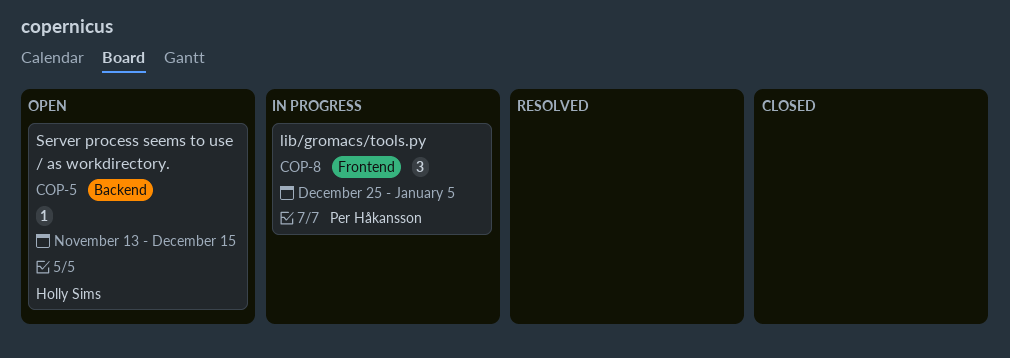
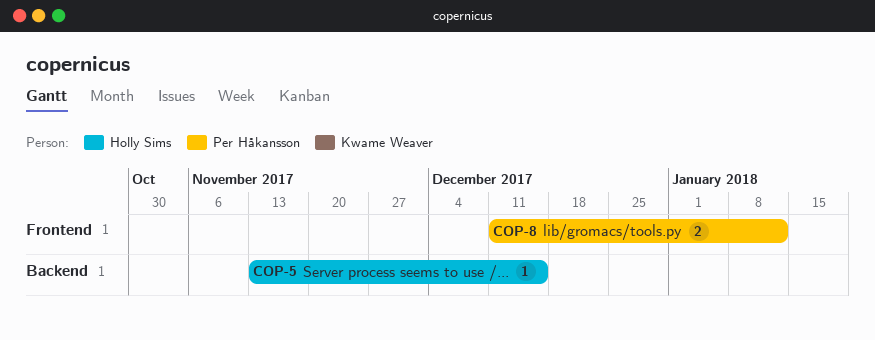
COP-8, estimate: 3 -> 2
COP-8, start: Dec 25 -> Dec 11
COP-8, due: Jan 5 -> Jan 12

